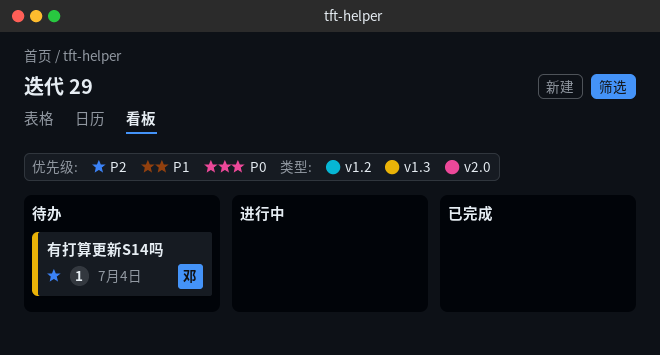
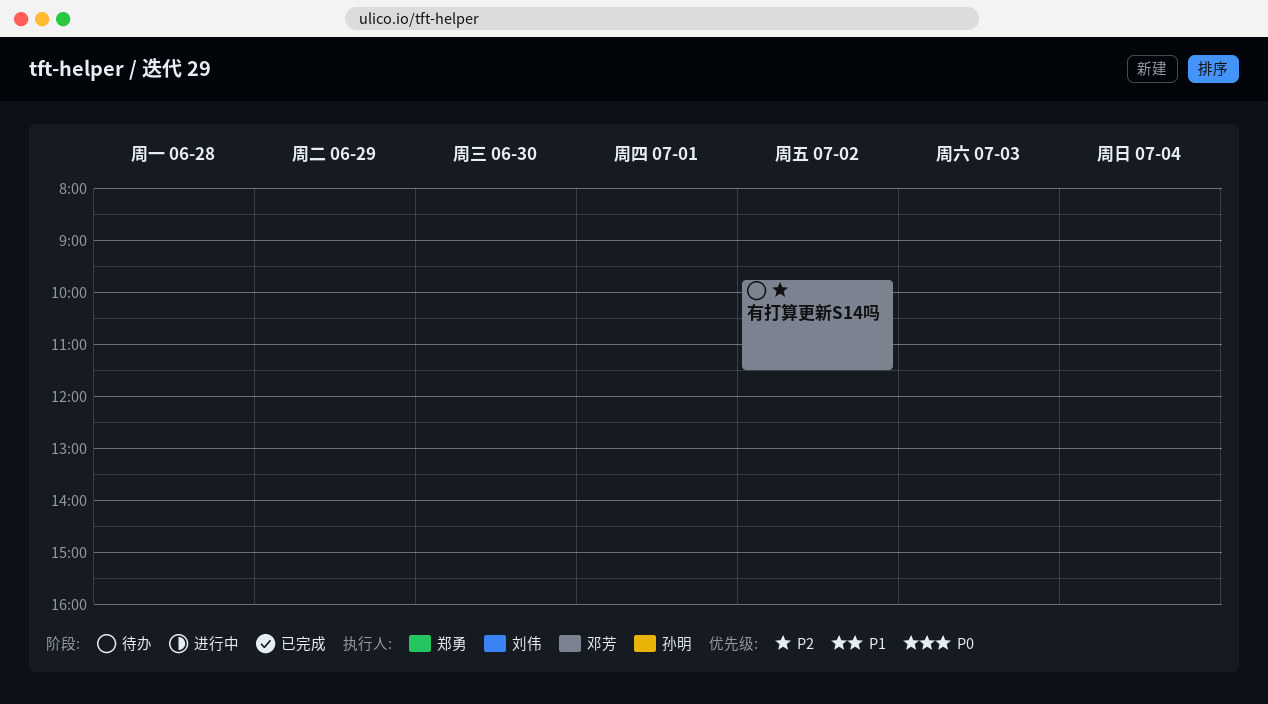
有打算更新S14吗, day: Jul 4 -> Jul 2

